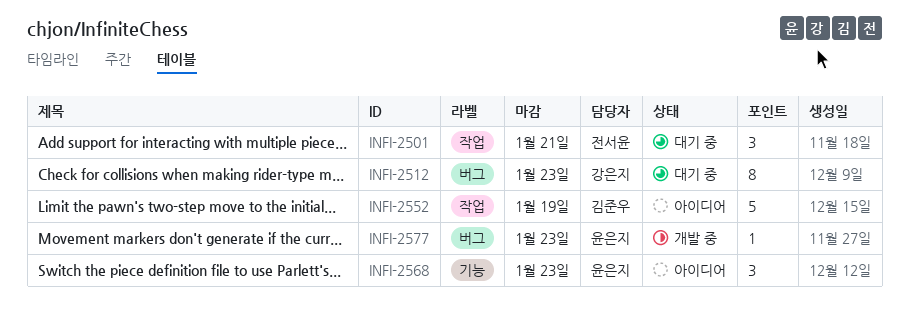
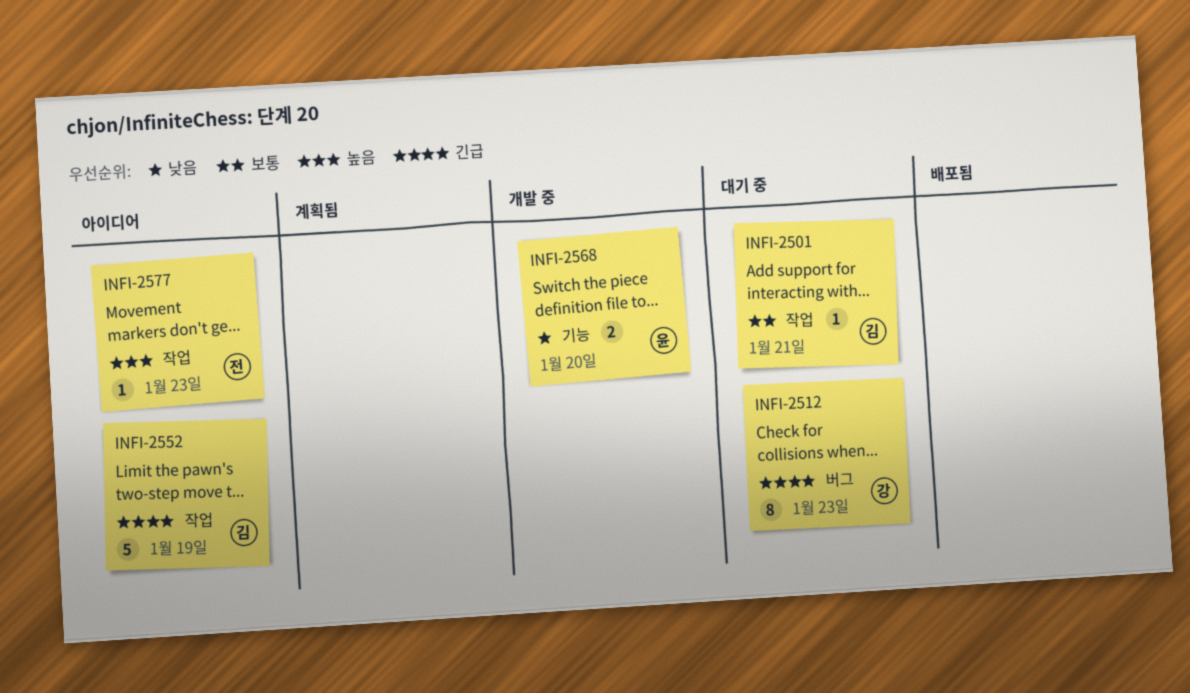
INFI-2501, owner: 전서윤 -> 김준우
INFI-2501, estimate: 3 -> 1
INFI-2568, status: 아이디어 -> 개발 중
INFI-2568, estimate: 3 -> 2
INFI-2568, due: Jan 23 -> Jan 20
INFI-2577, status: 개발 중 -> 아이디어
INFI-2577, owner: 윤은지 -> 전서윤
INFI-2577, label: 버그 -> 작업

